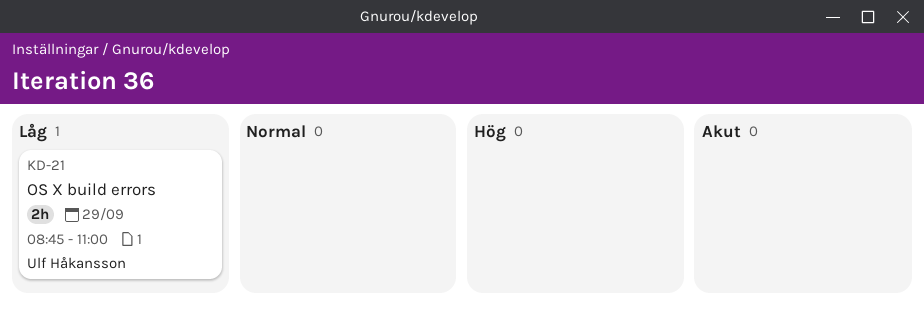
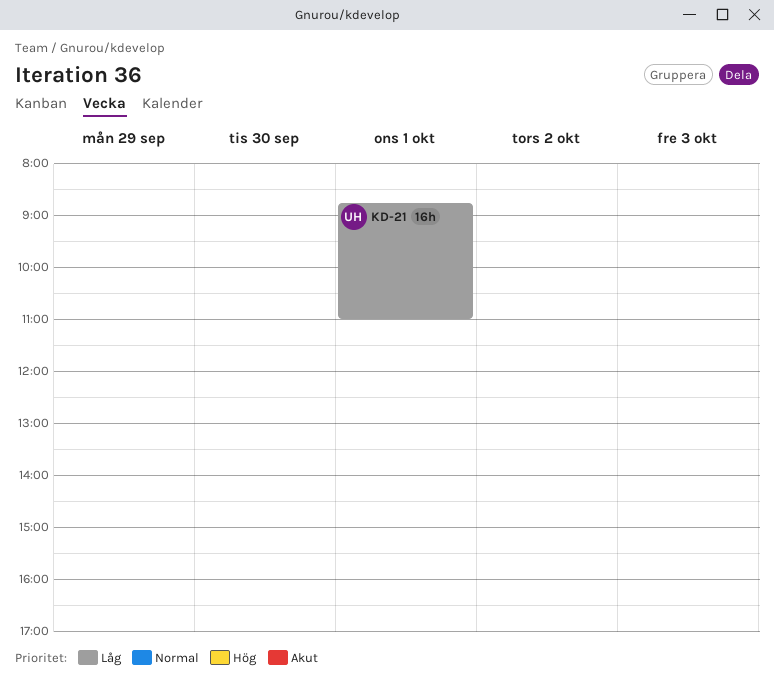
KD-21, estimate: 2h -> 16h
KD-21, day: Sep 29 -> Oct 1

